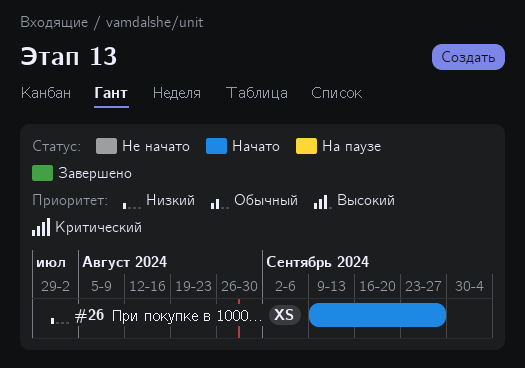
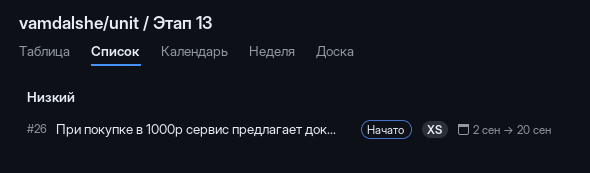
#26, start: Sep 9 -> Sep 2
#26, due: Sep 27 -> Sep 20

